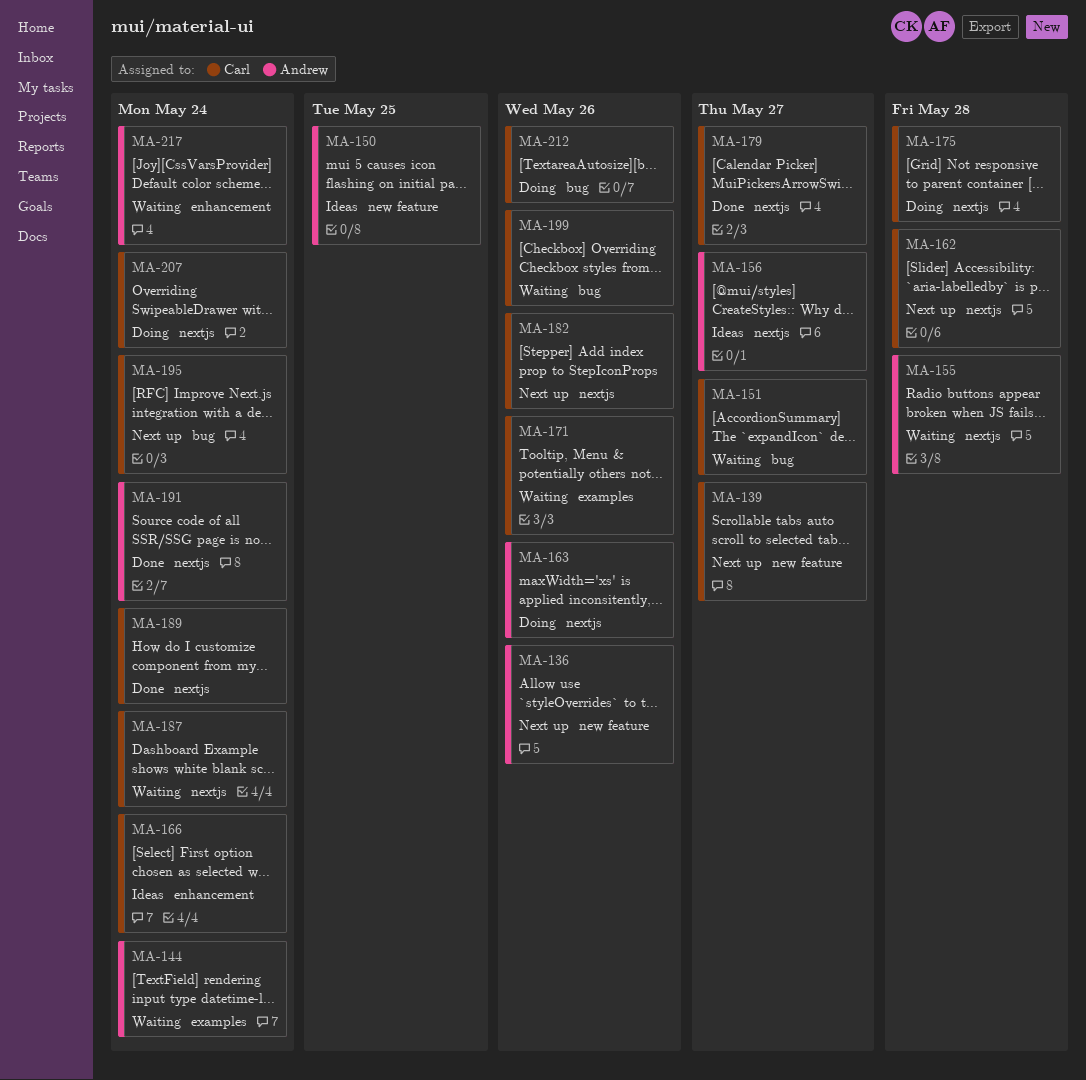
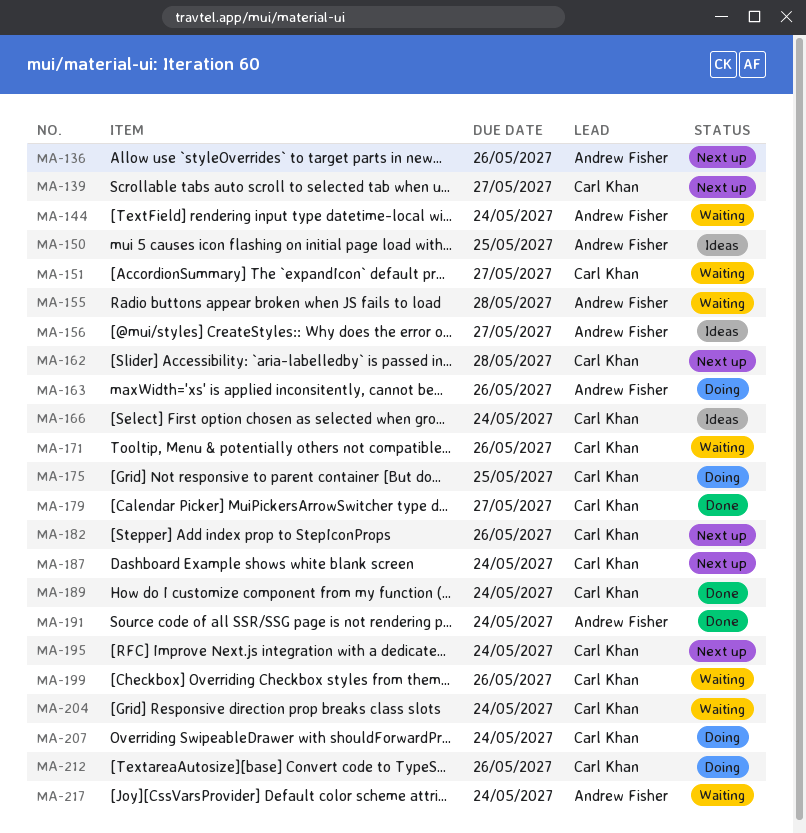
MA-175, due: May 28 -> May 25
MA-187, status: Waiting -> Next up
MA-204: none -> present

